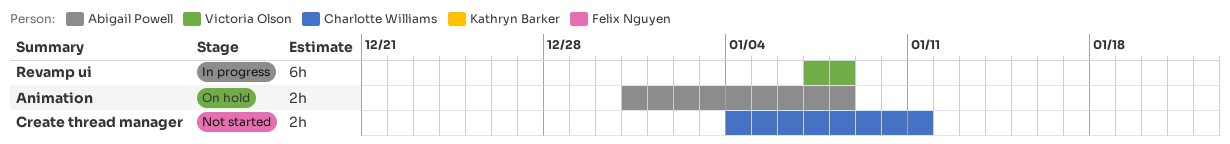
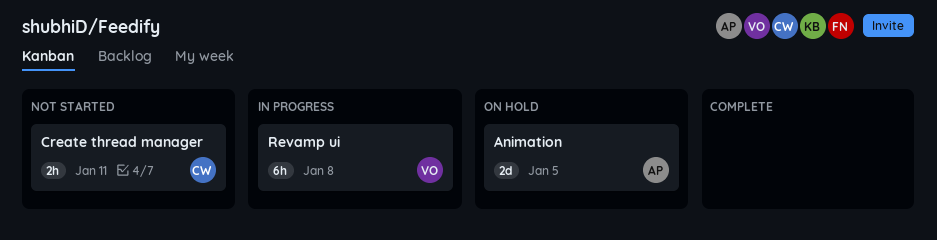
Animation, estimate: 2h -> 2d
Animation, due: Jan 8 -> Jan 5

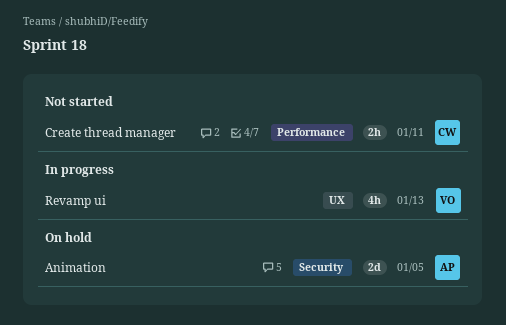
Revamp ui, estimate: 6h -> 4h
Revamp ui, due: Jan 8 -> Jan 13

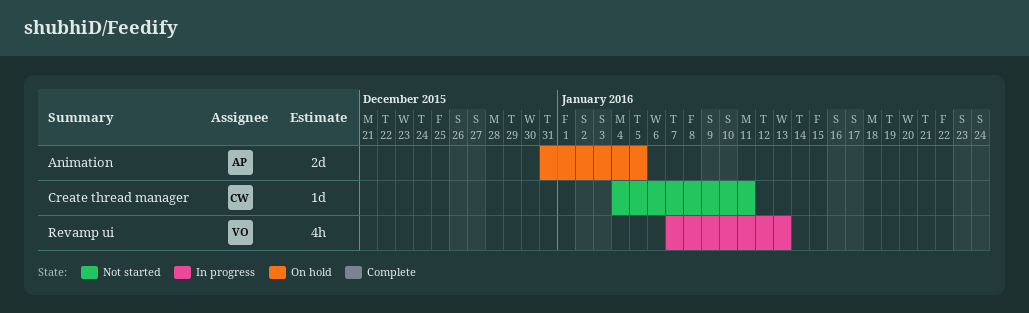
Create thread manager, estimate: 2h -> 1d

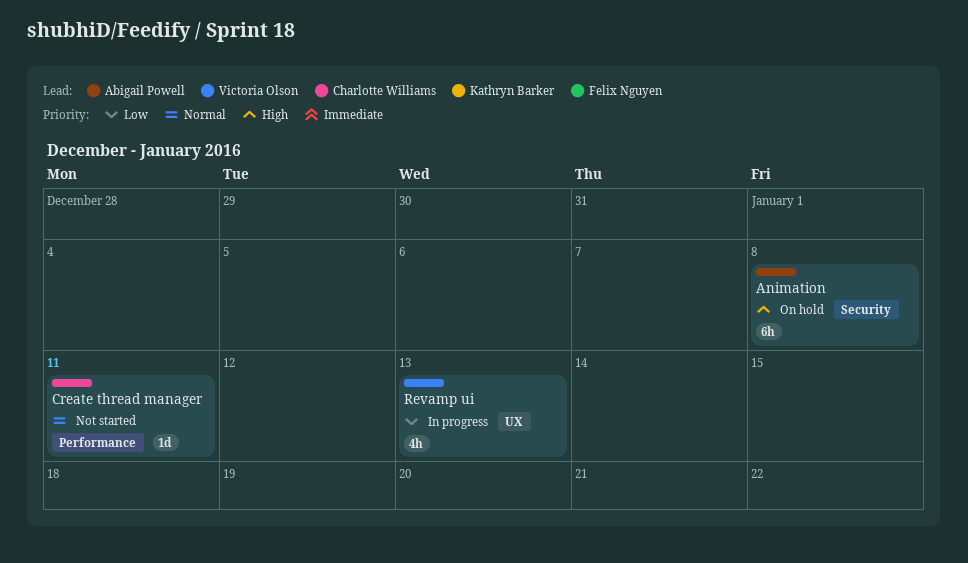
Animation, estimate: 2d -> 6h
Animation, due: Jan 5 -> Jan 8

